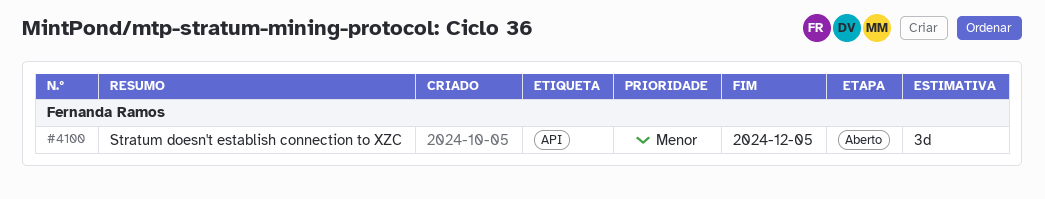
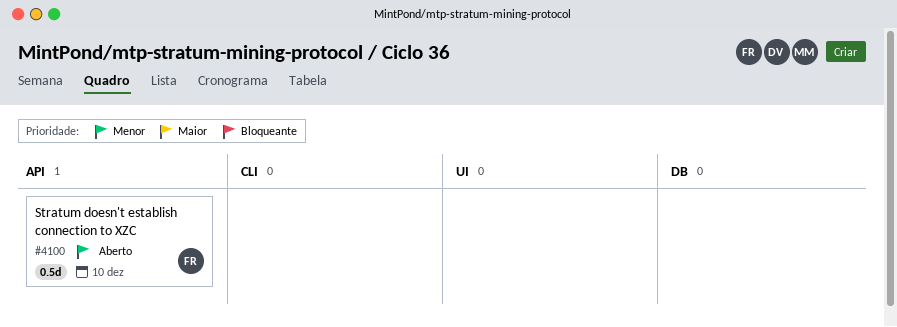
#4100, estimate: 3d -> 0.5d
#4100, due: Dec 5 -> Dec 10

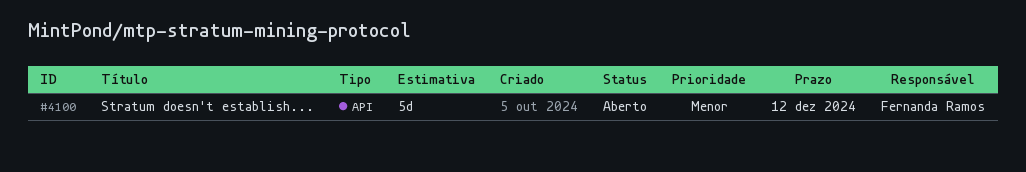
#4100, estimate: 0.5d -> 5d
#4100, due: Dec 10 -> Dec 12

